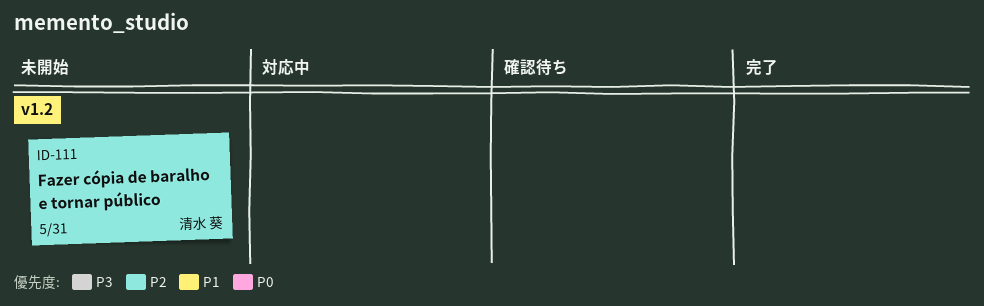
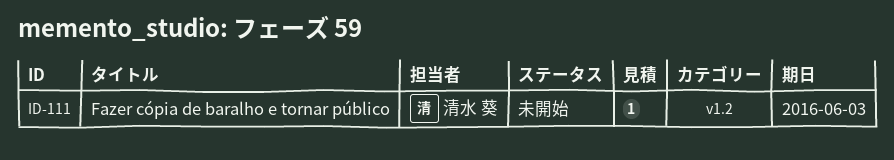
ID-111, due: May 31 -> Jun 3

